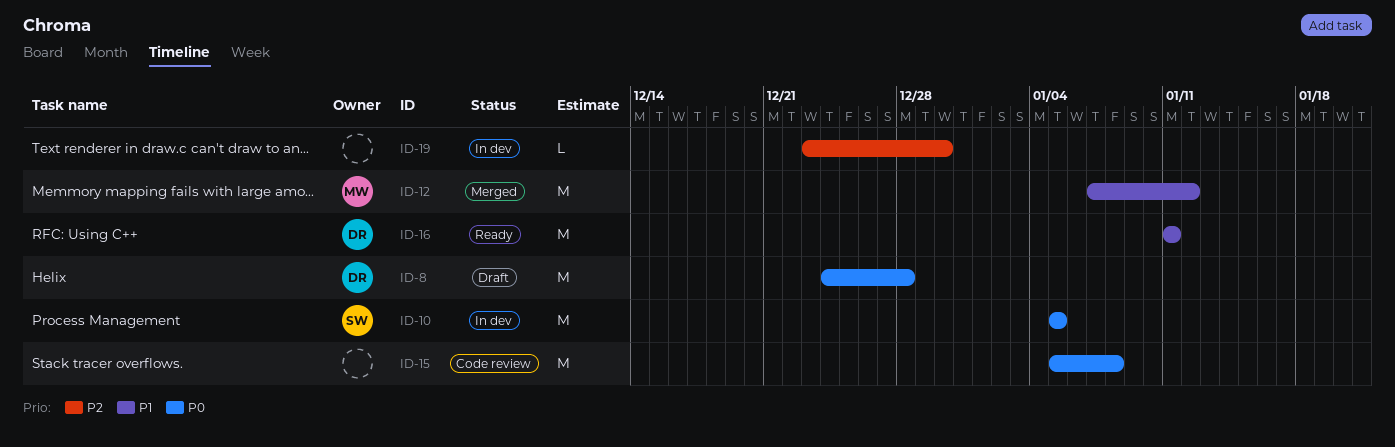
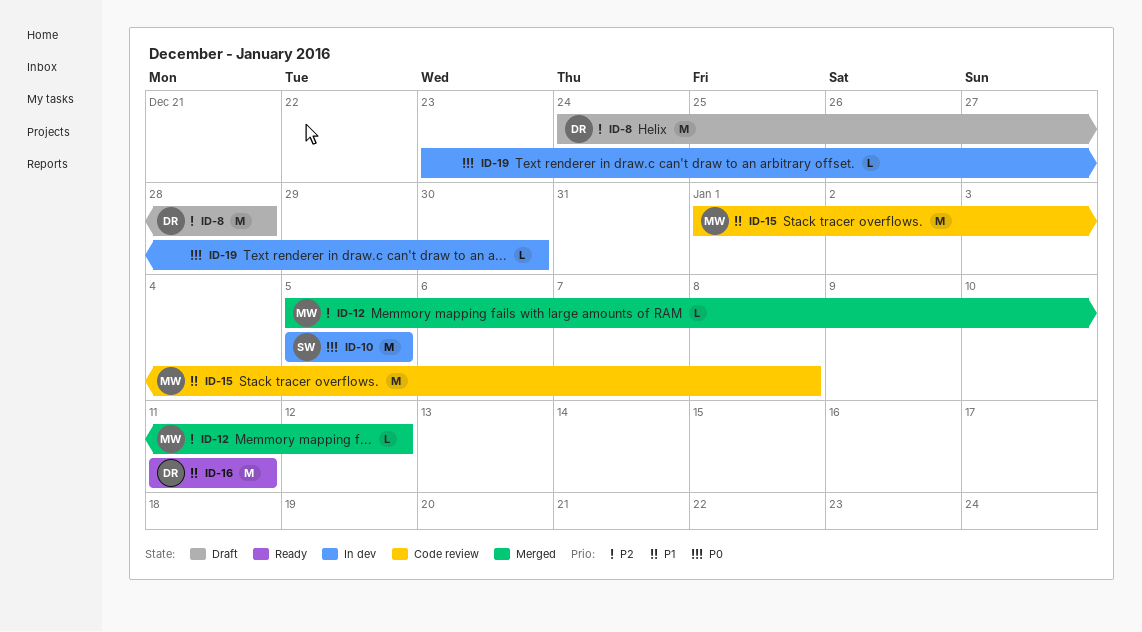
ID-8, priority: P0 -> P2
ID-12, priority: P1 -> P2
ID-12, estimate: M -> L
ID-12, start: Jan 7 -> Jan 5
ID-15, owner: none -> MW
ID-15, priority: P0 -> P1
ID-15, start: Jan 5 -> Jan 1
ID-19, priority: P2 -> P0

